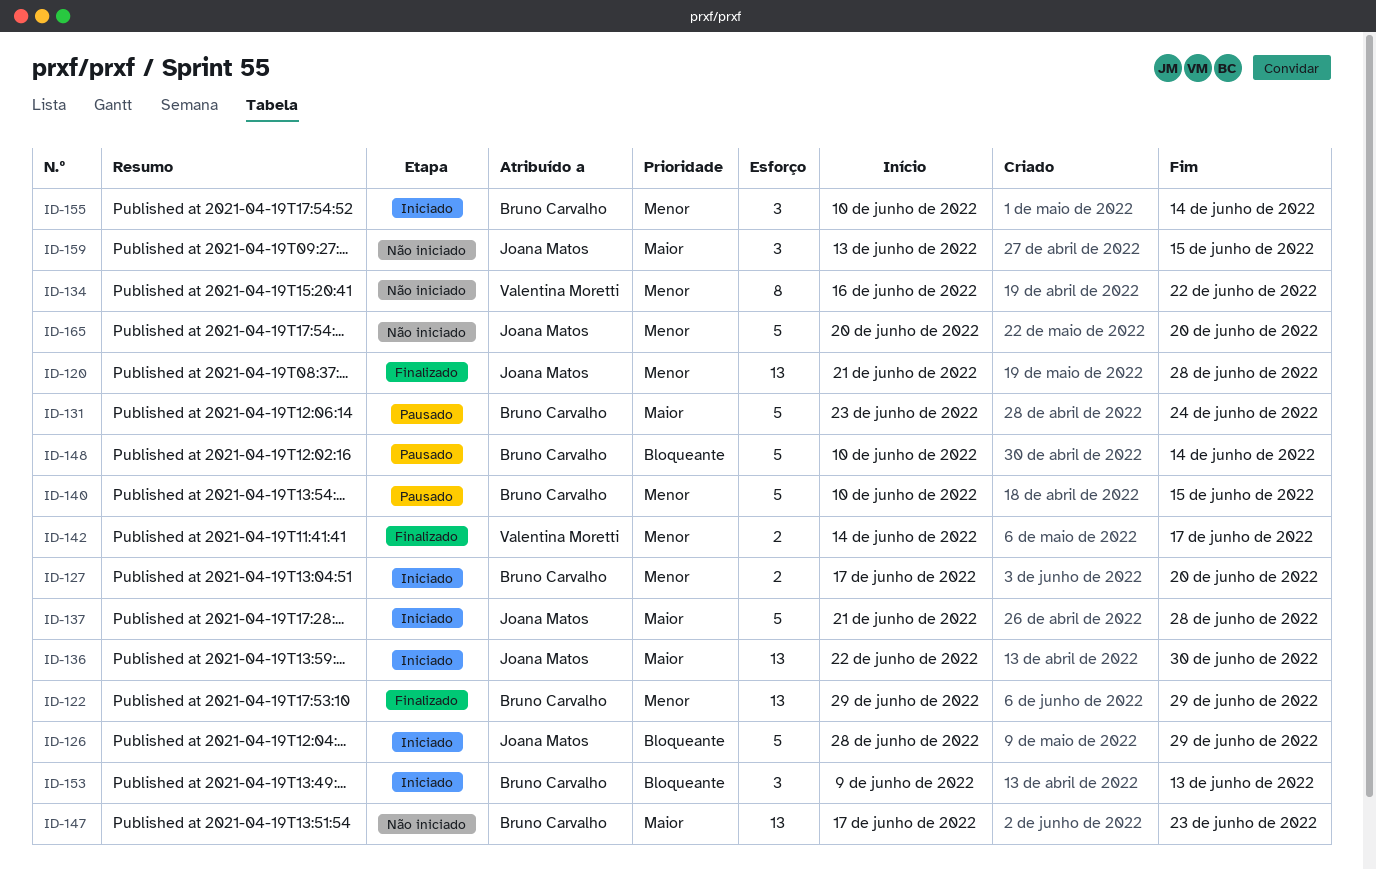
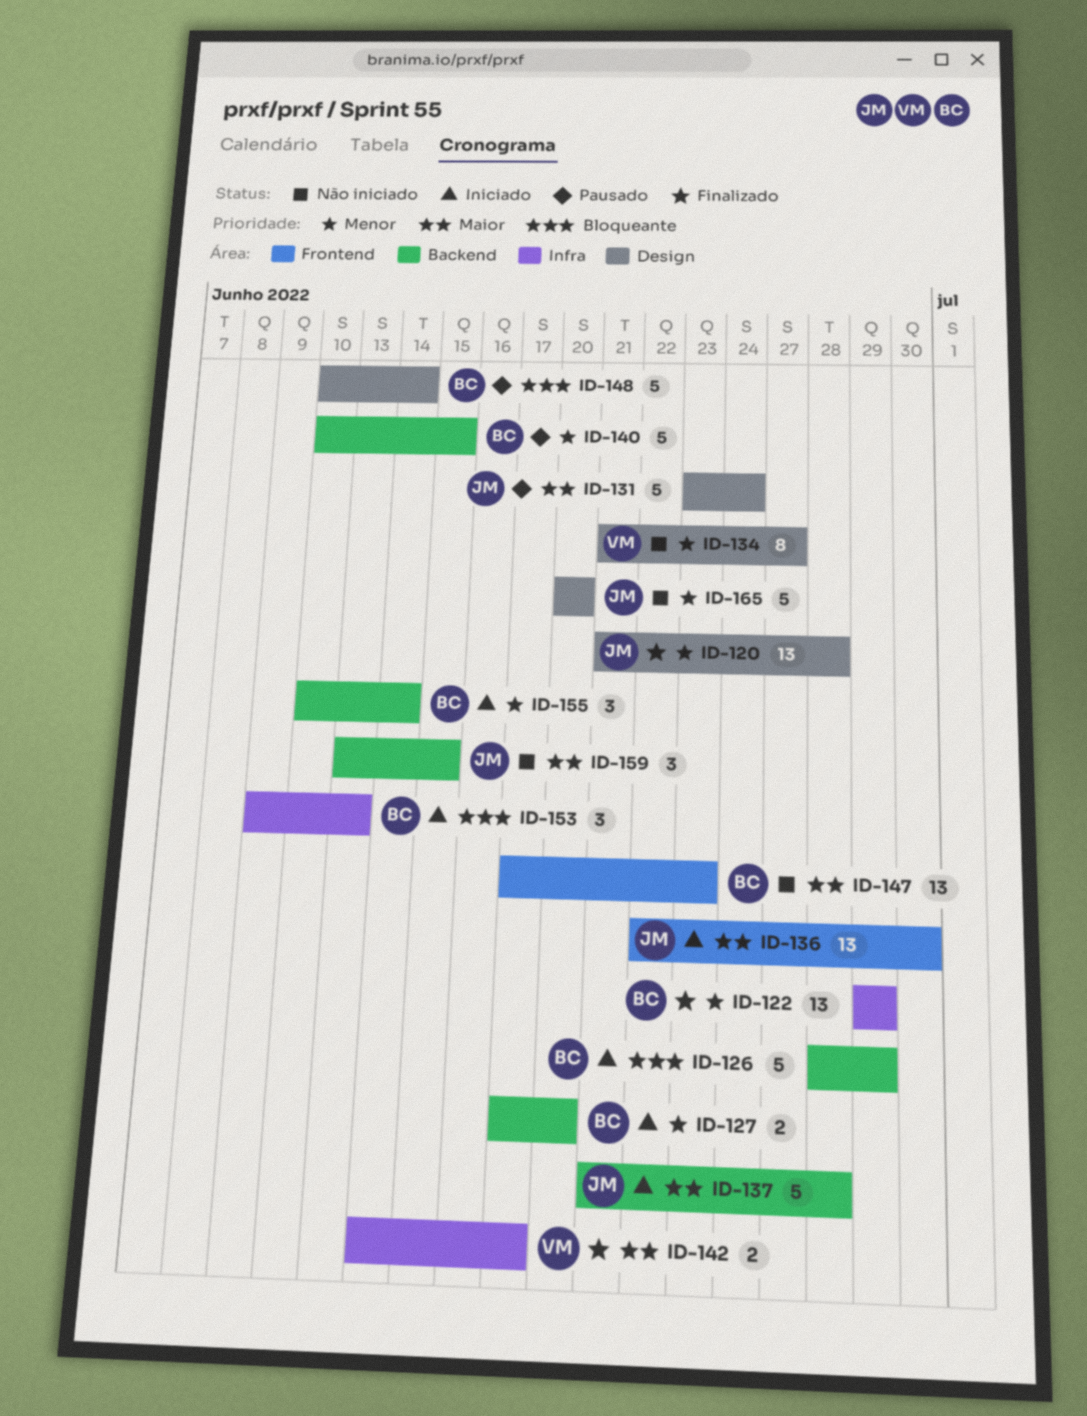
ID-126, owner: Joana Matos -> Bruno Carvalho
ID-131, owner: Bruno Carvalho -> Joana Matos
ID-134, start: Jun 16 -> Jun 21
ID-134, due: Jun 22 -> Jun 27
ID-142, priority: Menor -> Maior

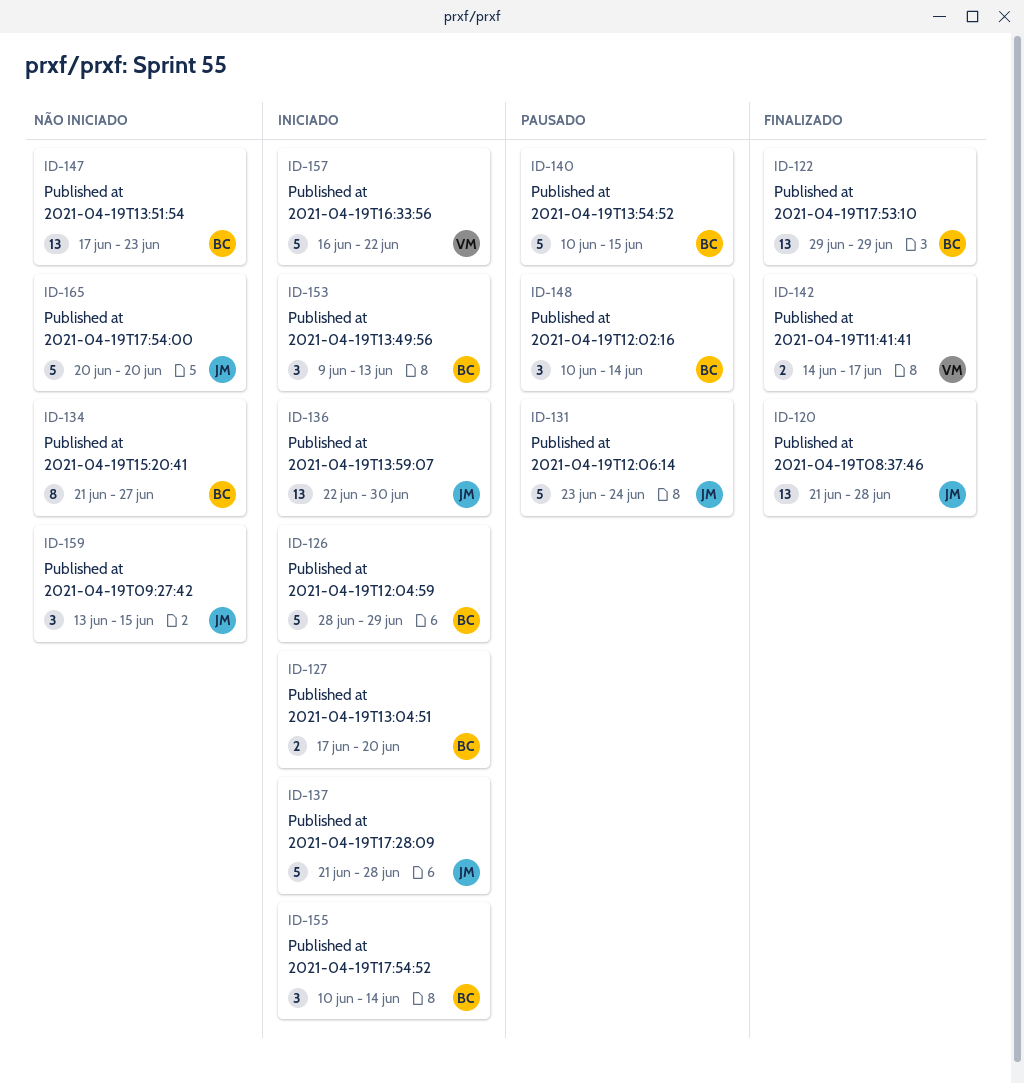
ID-134, owner: VM -> BC
ID-148, estimate: 5 -> 3
ID-157: none -> present

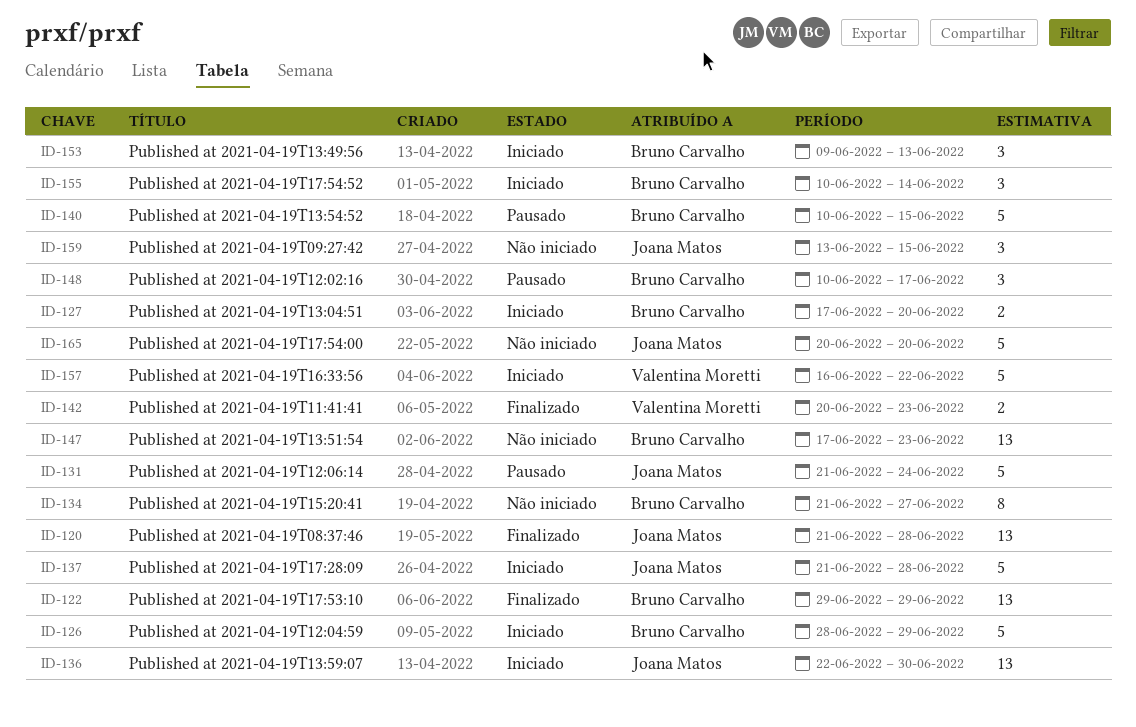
ID-131, start: Jun 23 -> Jun 21
ID-142, start: Jun 14 -> Jun 20
ID-142, due: Jun 17 -> Jun 23
ID-148, due: Jun 14 -> Jun 17

